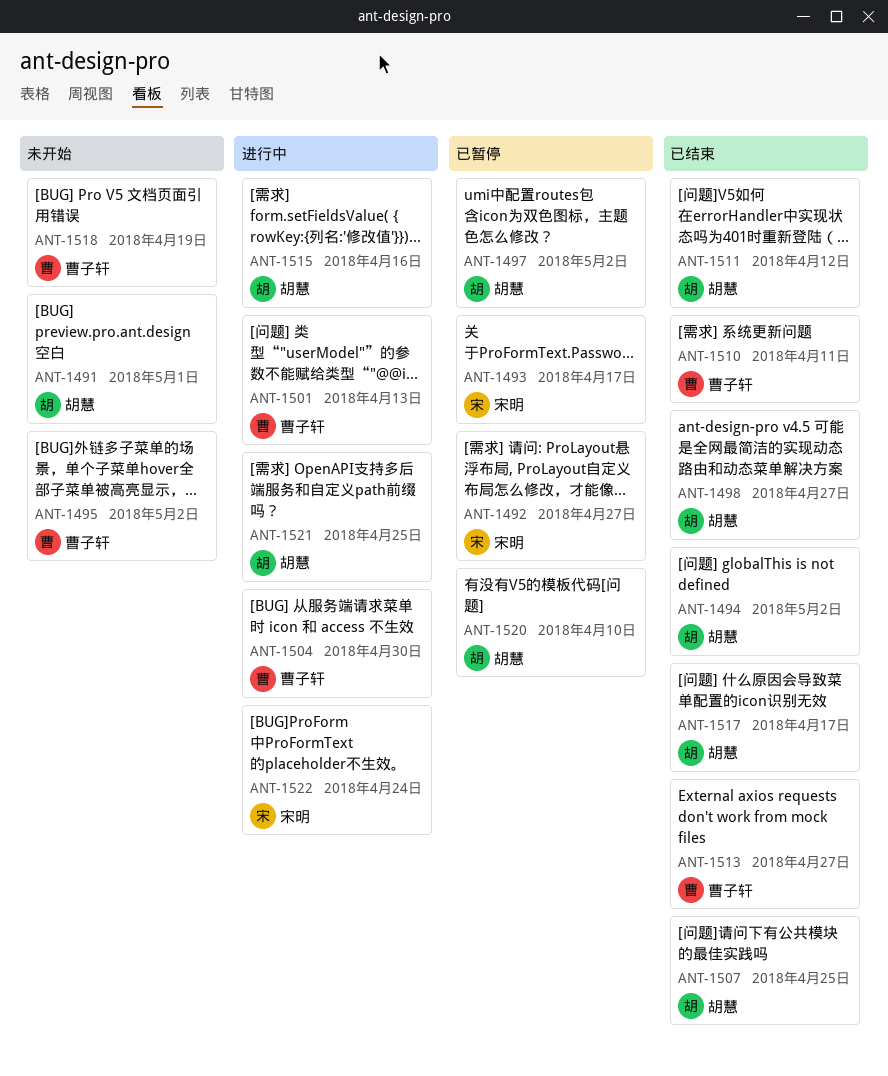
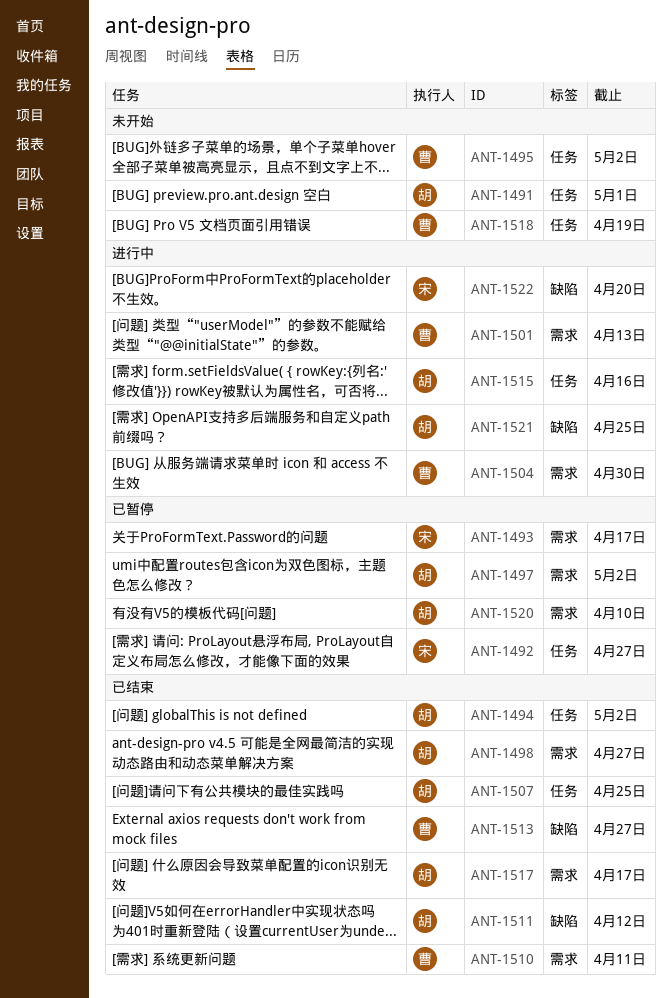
ANT-1522, due: Apr 24 -> Apr 20

